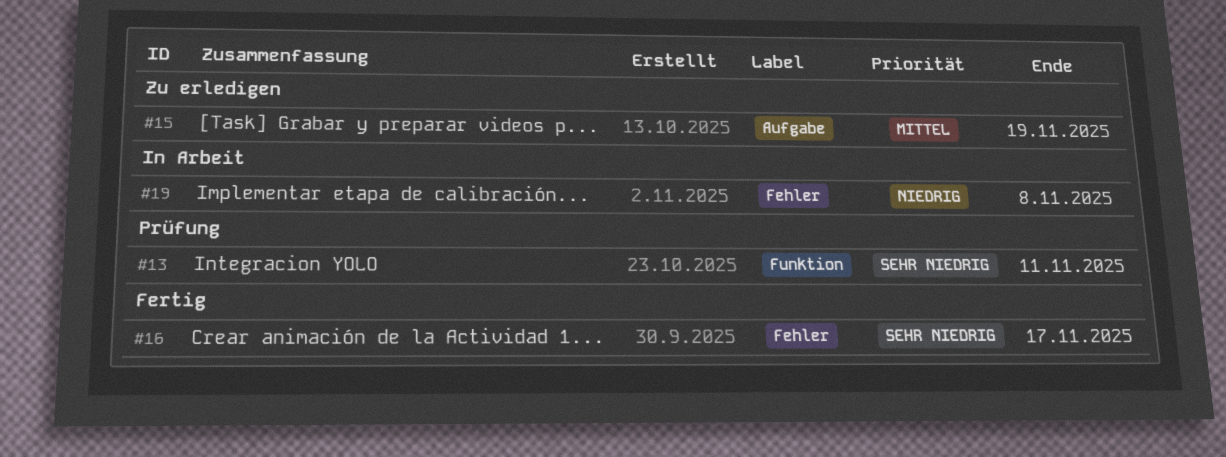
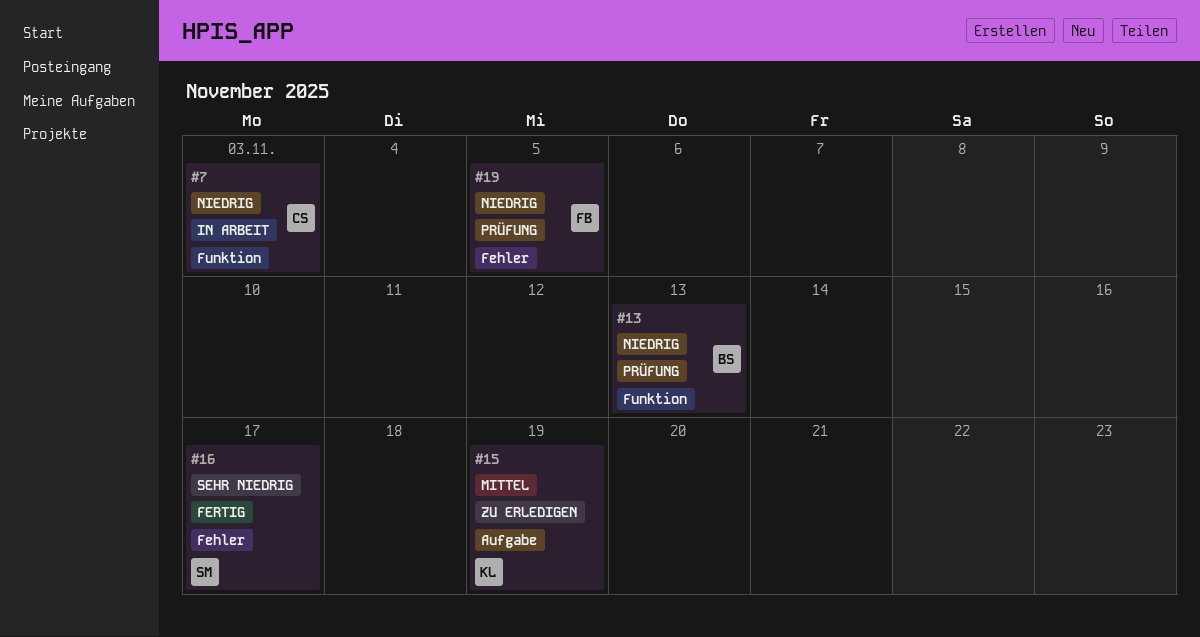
#7: none -> present
#13, priority: Sehr niedrig -> Niedrig
#13, due: Nov 11 -> Nov 13
#19, status: In Arbeit -> Prüfung
#19, due: Nov 8 -> Nov 5

